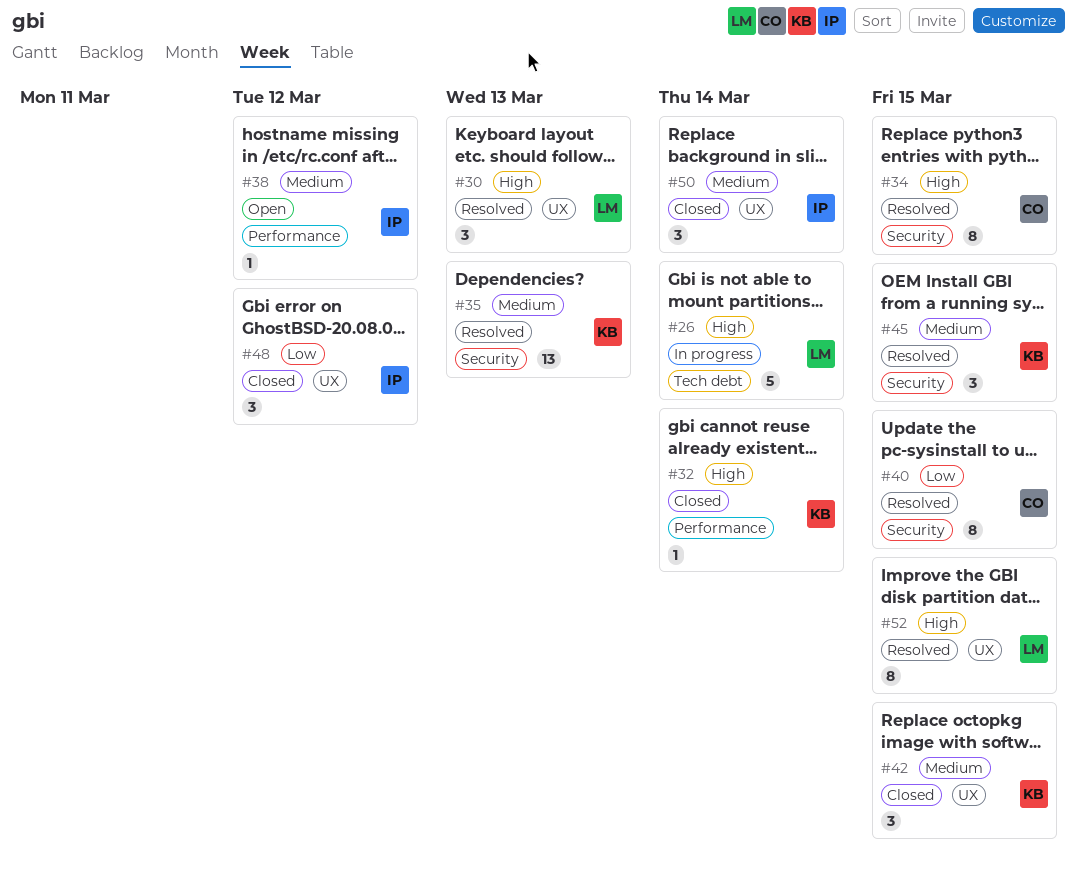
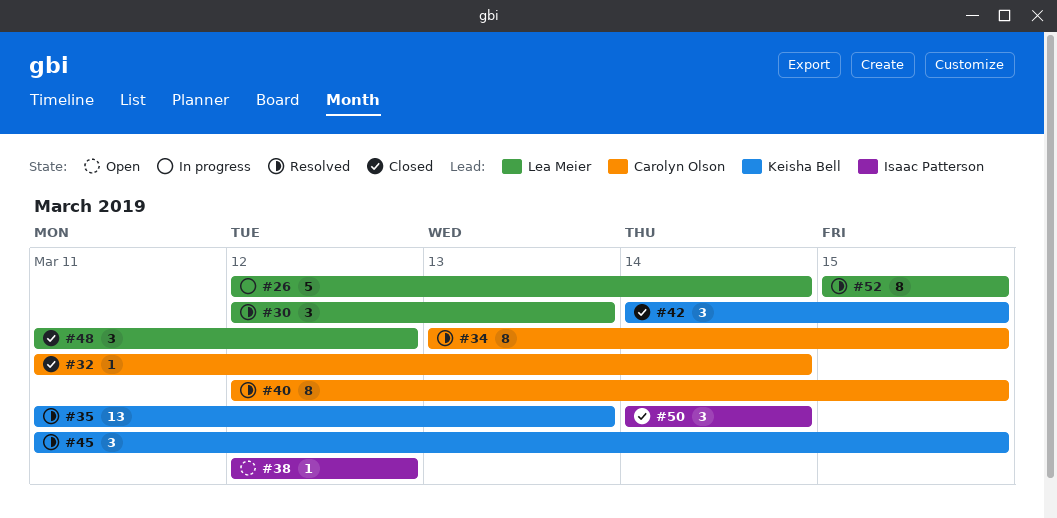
#32, owner: Keisha Bell -> Carolyn Olson
#48, owner: Isaac Patterson -> Lea Meier

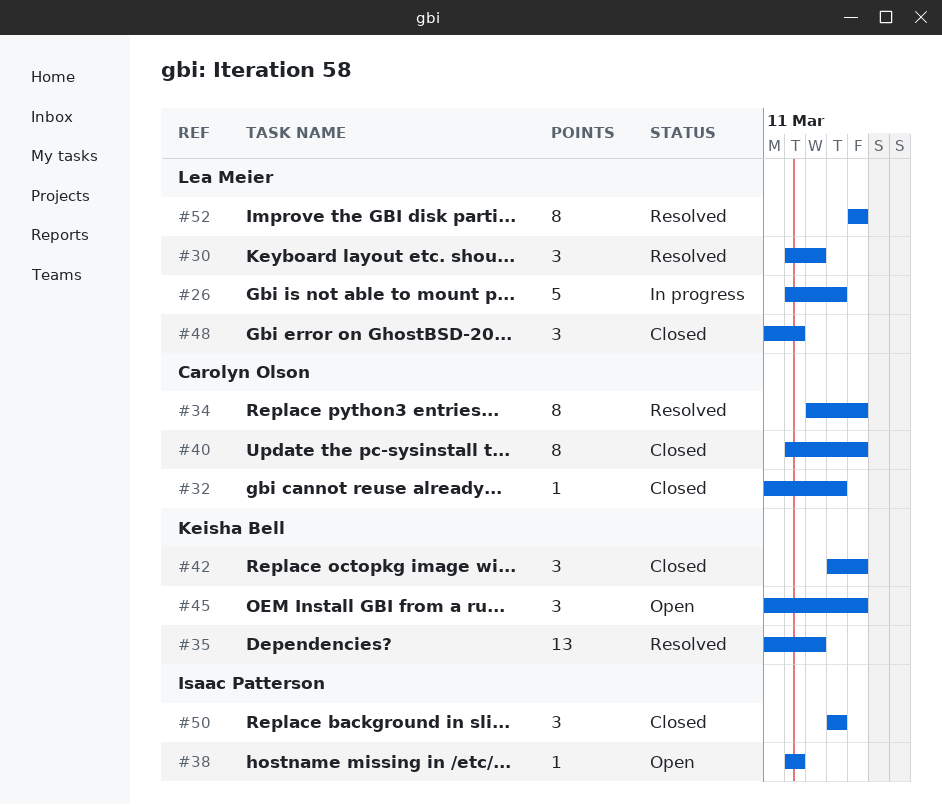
#40, status: Resolved -> Closed
#45, status: Resolved -> Open

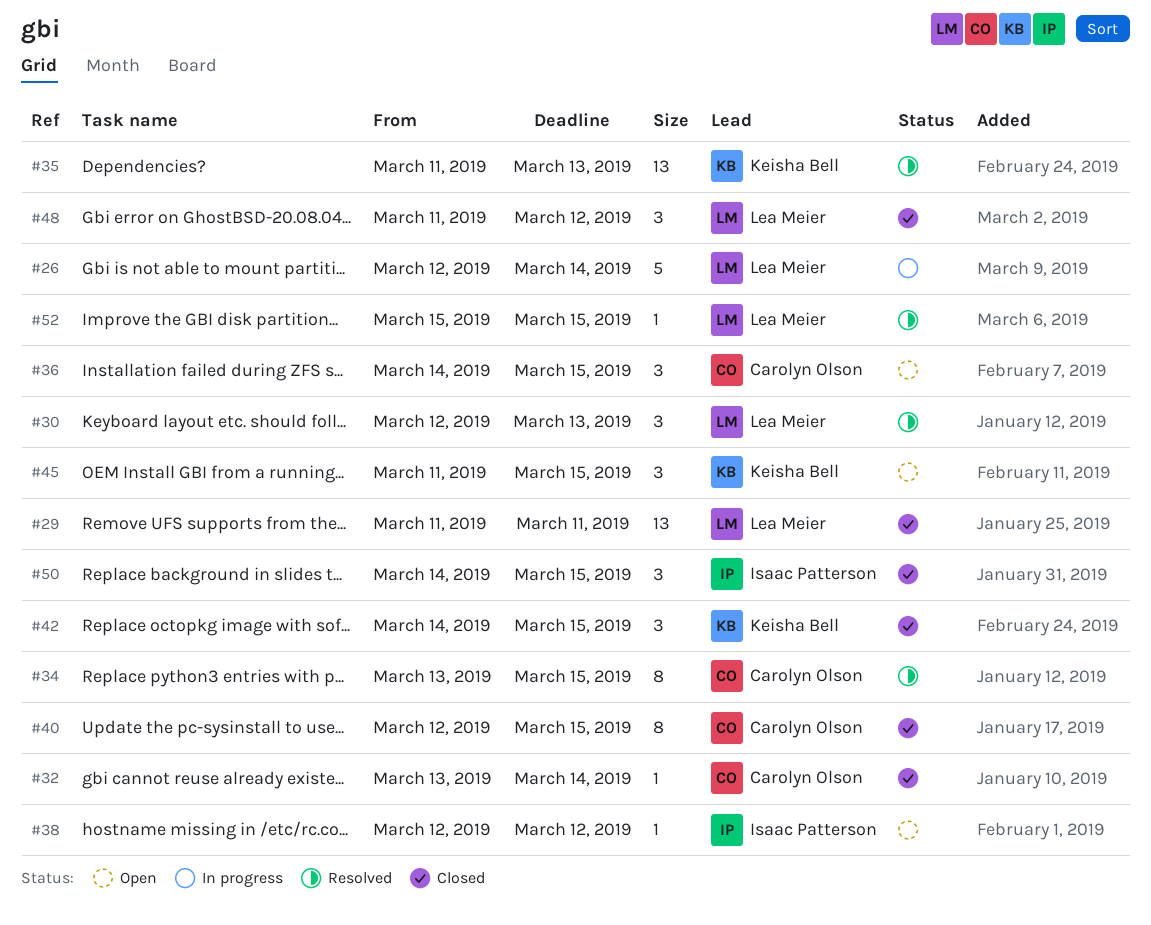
#29: none -> present
#32, start: Mar 11 -> Mar 13
#36: none -> present
#50, due: Mar 14 -> Mar 15
#52, estimate: 8 -> 1

